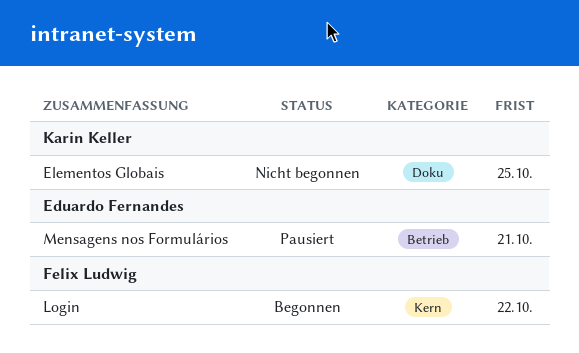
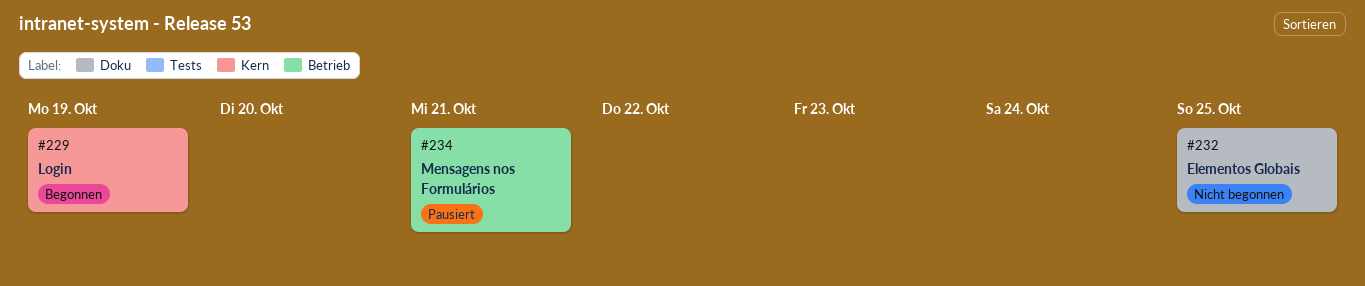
Login, due: Oct 22 -> Oct 19

